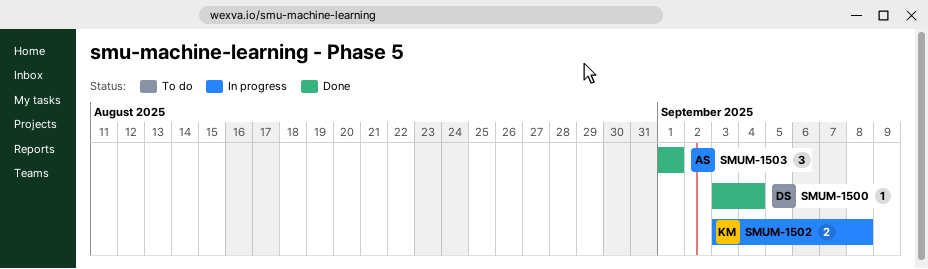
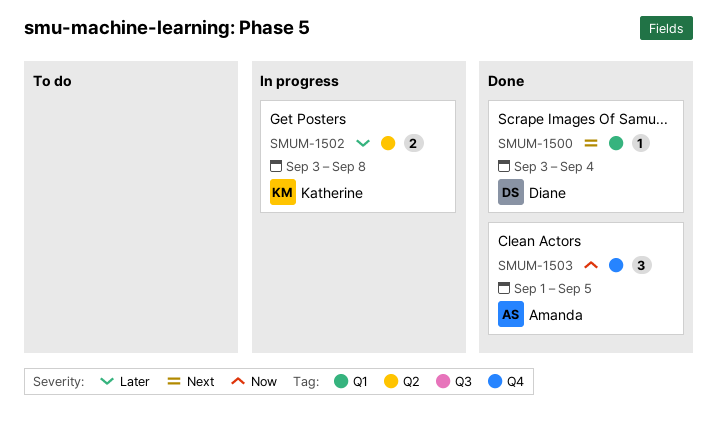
SMUM-1503, due: Sep 1 -> Sep 5

